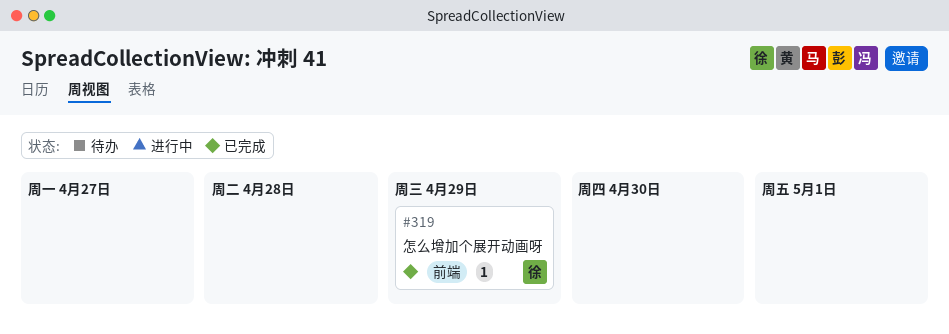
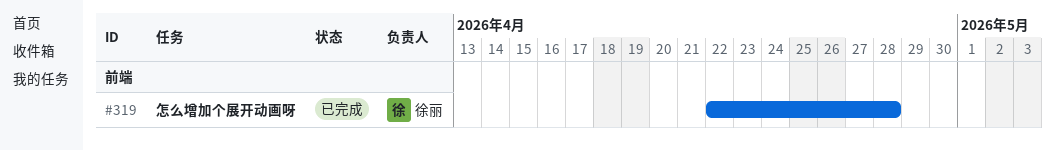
#319, due: Apr 29 -> Apr 28

